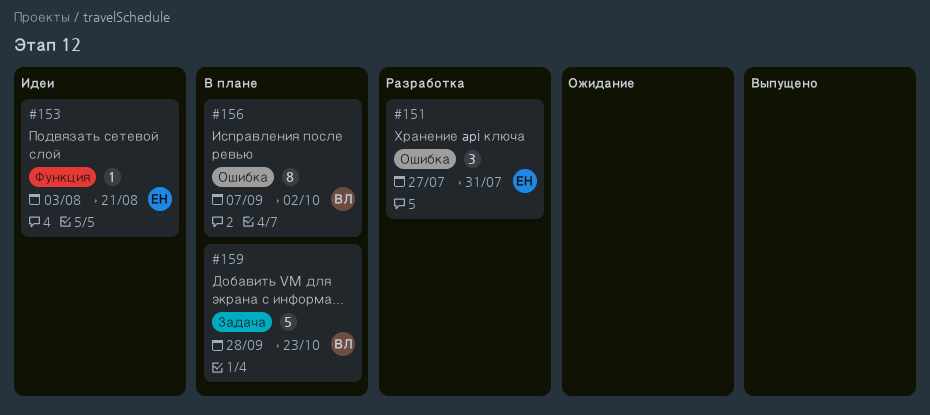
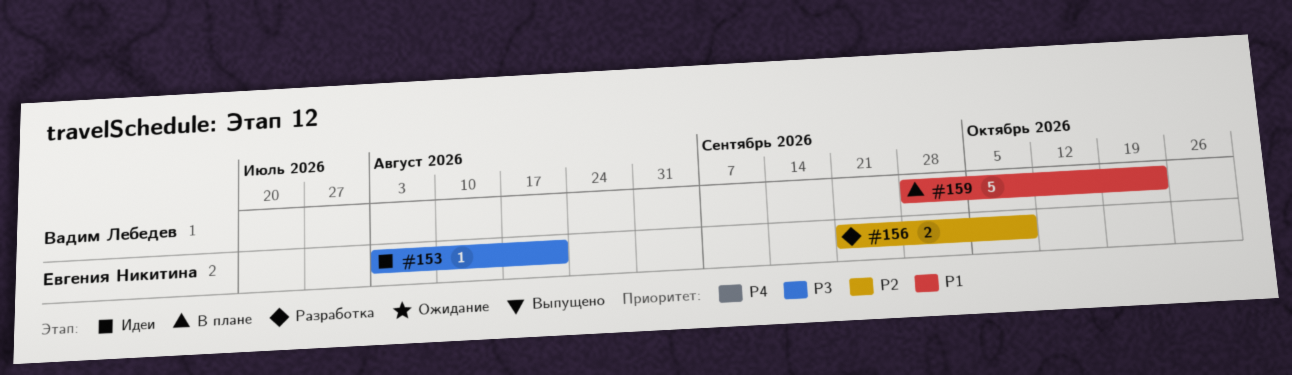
#151: present -> none
#156, status: В плане -> Разработка
#156, owner: Вадим Лебедев -> Евгения Никитина
#156, estimate: 8 -> 2
#156, start: Sep 7 -> Sep 21
#156, due: Oct 2 -> Oct 9

